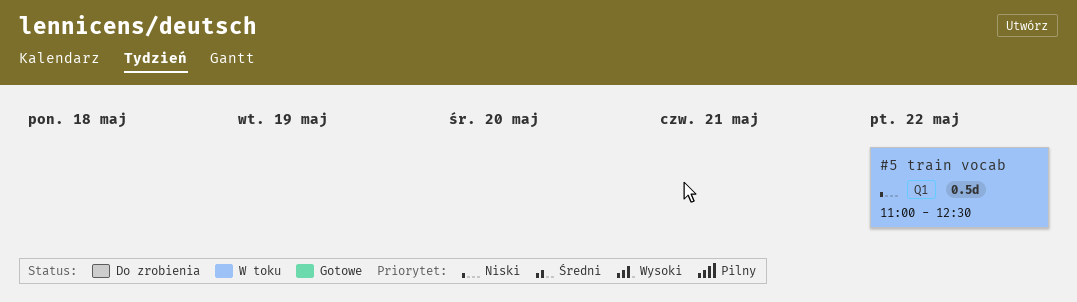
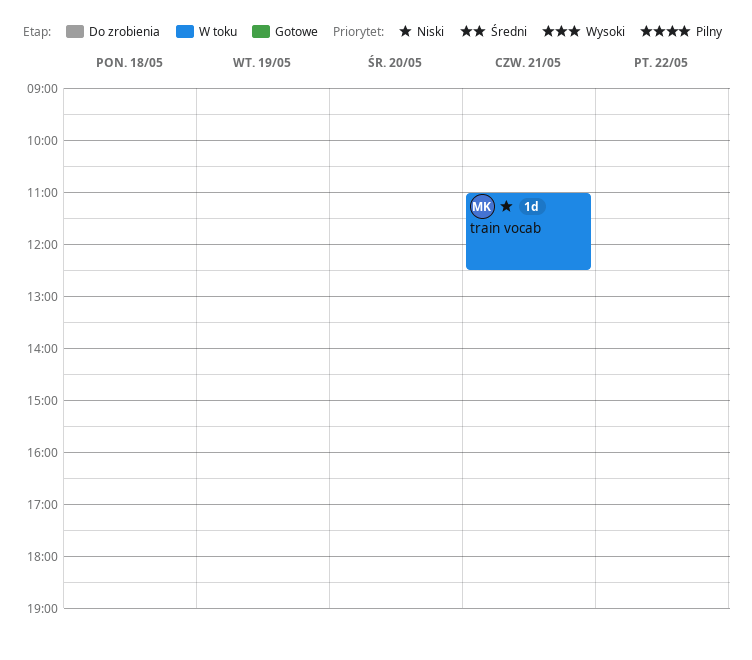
train vocab, estimate: 0.5d -> 1d
train vocab, day: May 22 -> May 21

